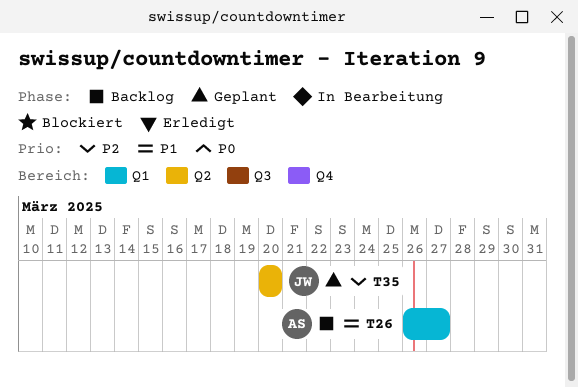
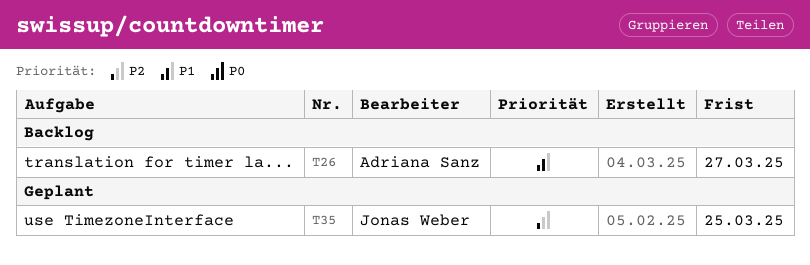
T35, due: Mar 20 -> Mar 25

